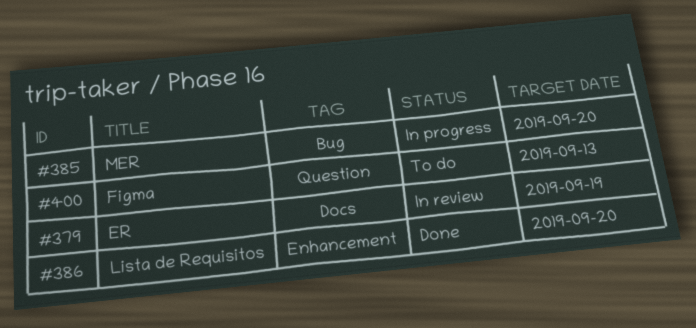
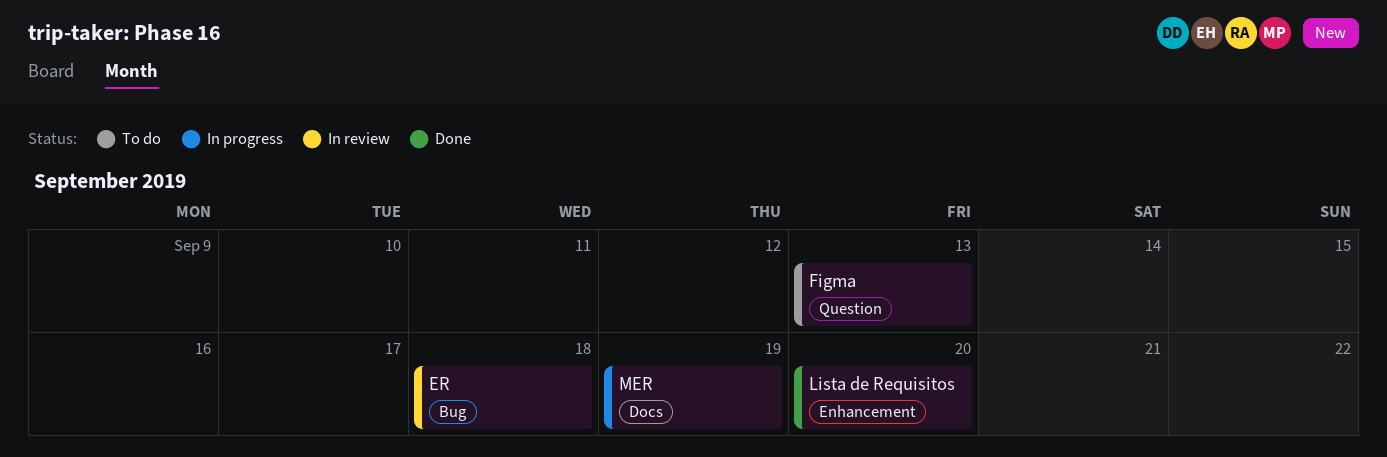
ER, label: Docs -> Bug
ER, due: Sep 19 -> Sep 18
MER, label: Bug -> Docs
MER, due: Sep 20 -> Sep 19

